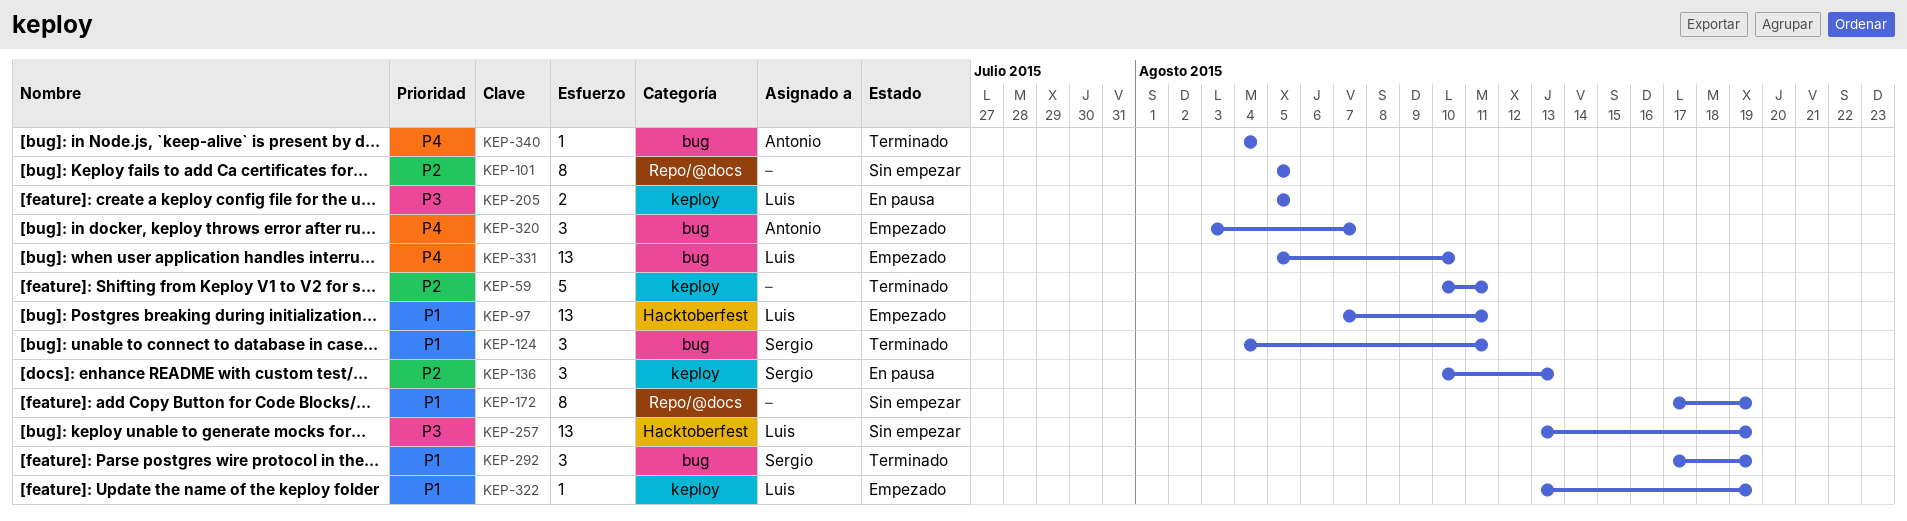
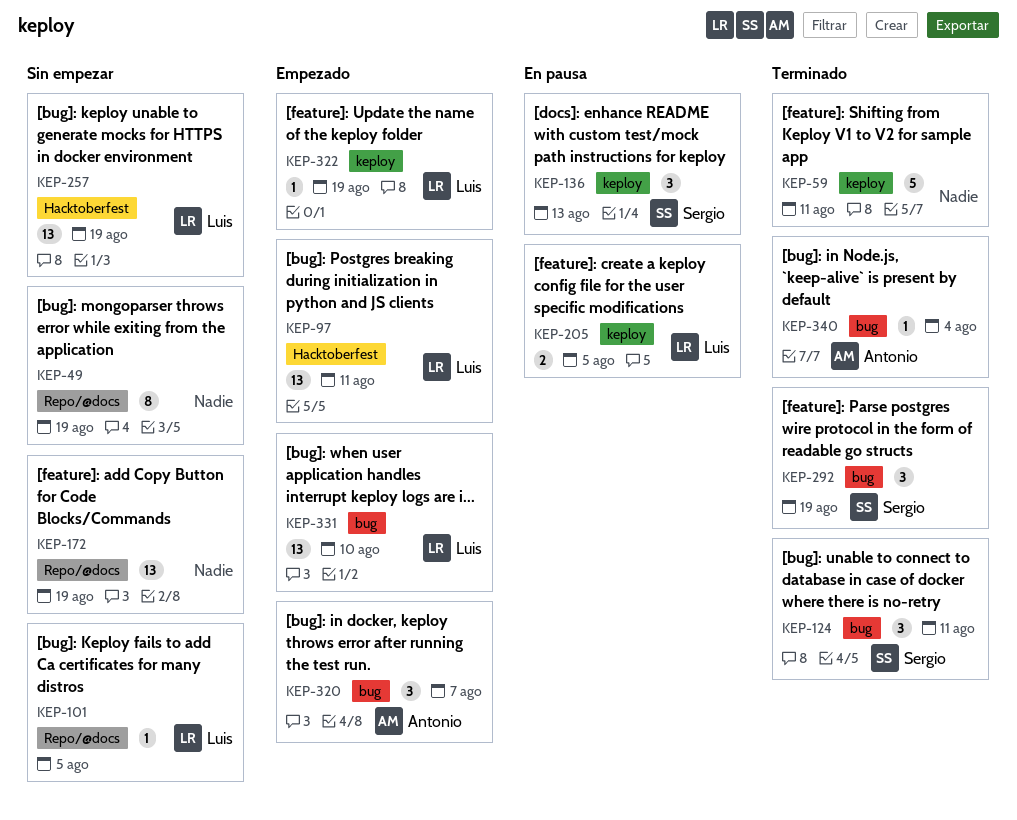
KEP-49: none -> present
KEP-101, owner: none -> Luis
KEP-101, estimate: 8 -> 1
KEP-172, estimate: 8 -> 13

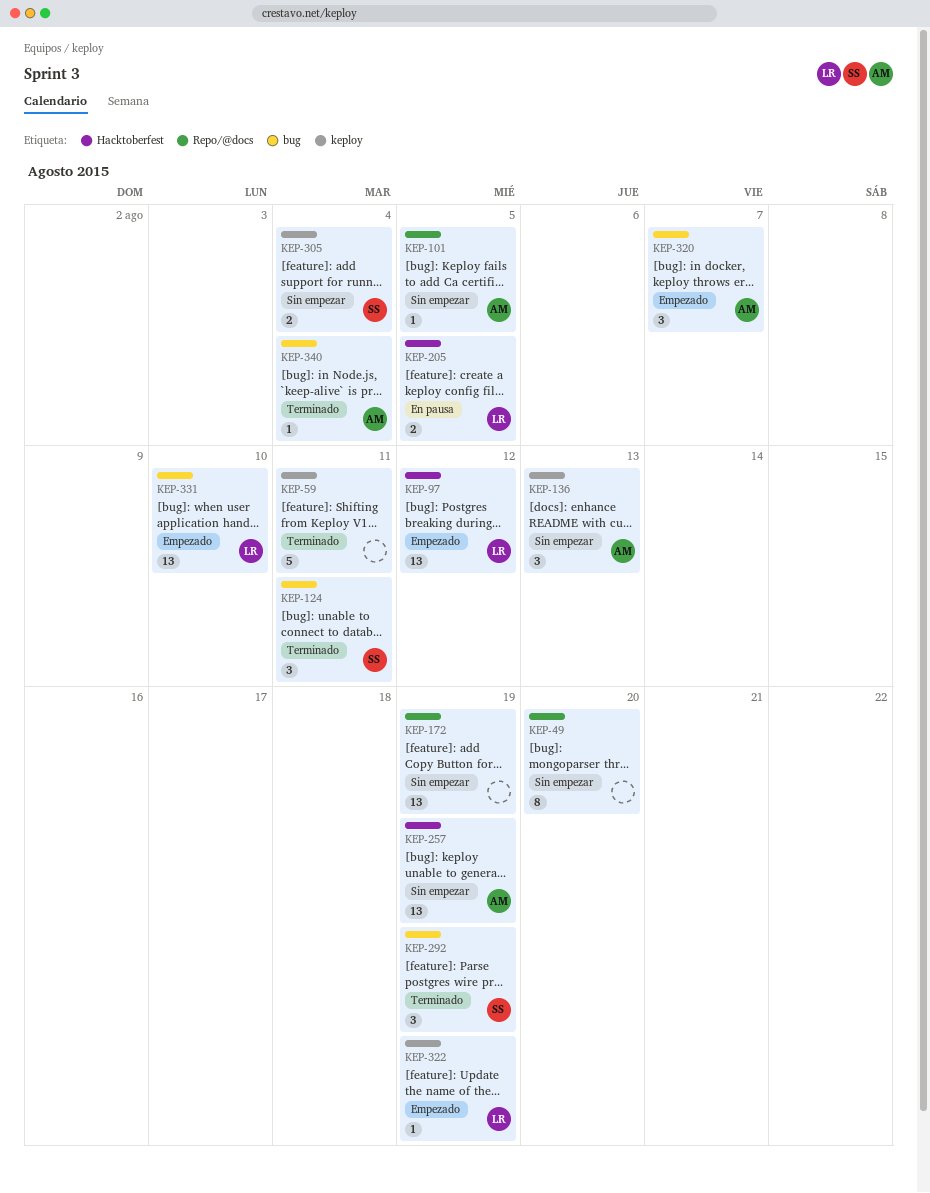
KEP-49, due: Aug 19 -> Aug 20
KEP-97, due: Aug 11 -> Aug 12
KEP-101, owner: Luis -> Antonio
KEP-136, status: En pausa -> Sin empezar
KEP-136, owner: Sergio -> Antonio
KEP-205, label: keploy -> Hacktoberfest
KEP-257, owner: Luis -> Antonio
KEP-305: none -> present

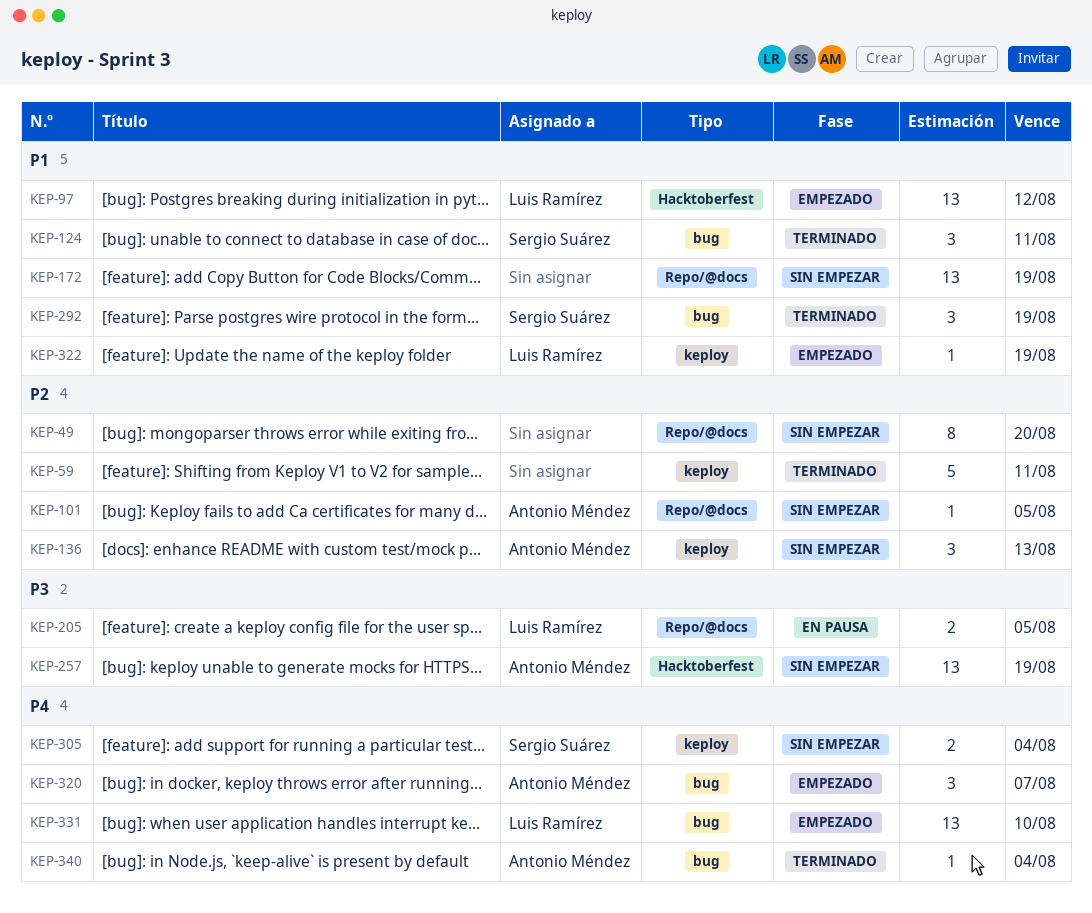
KEP-205, label: Hacktoberfest -> Repo/@docs

